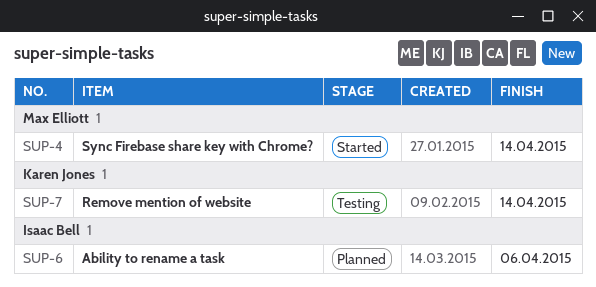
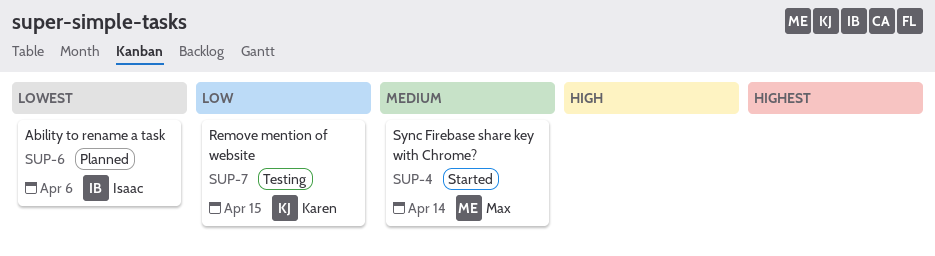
SUP-7, due: Apr 14 -> Apr 15

